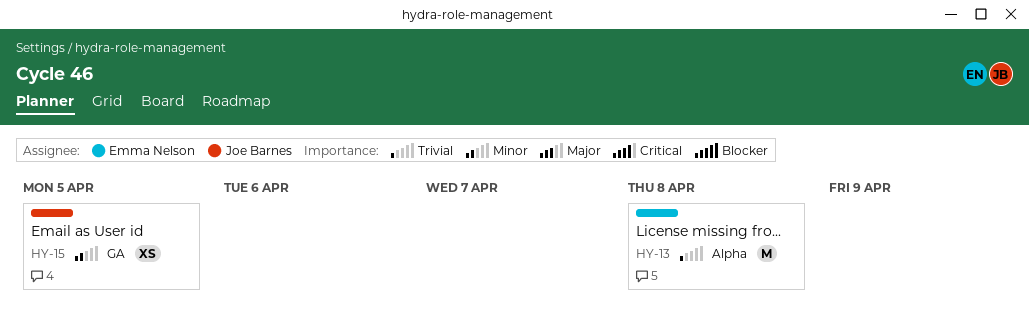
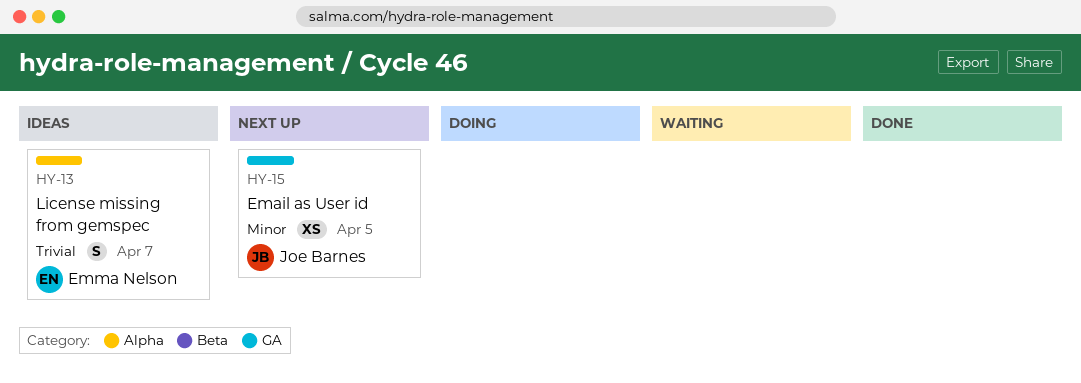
HY-13, estimate: M -> S
HY-13, due: Apr 8 -> Apr 7

